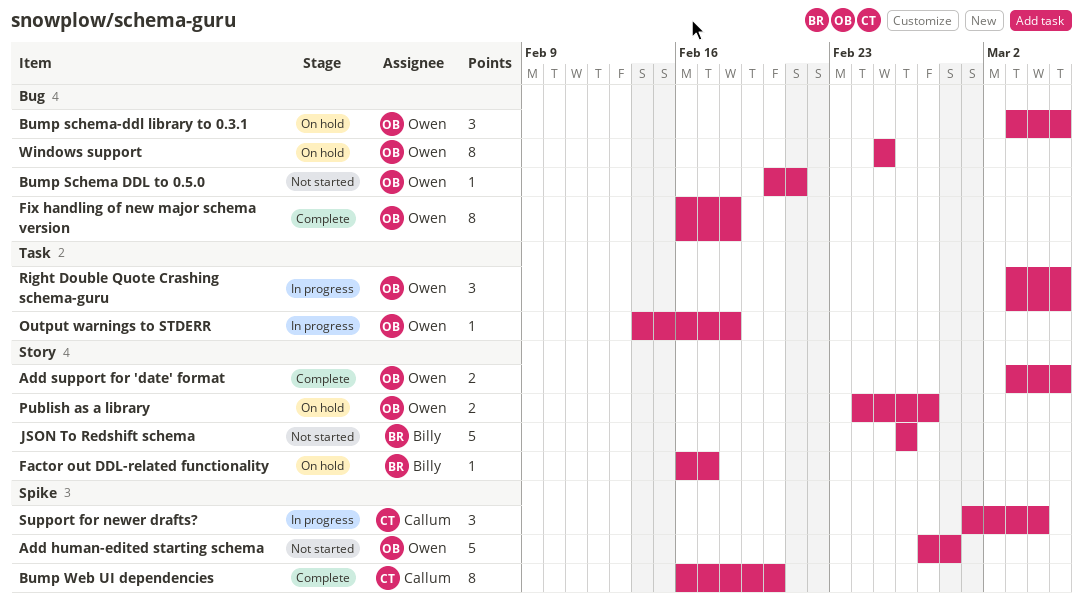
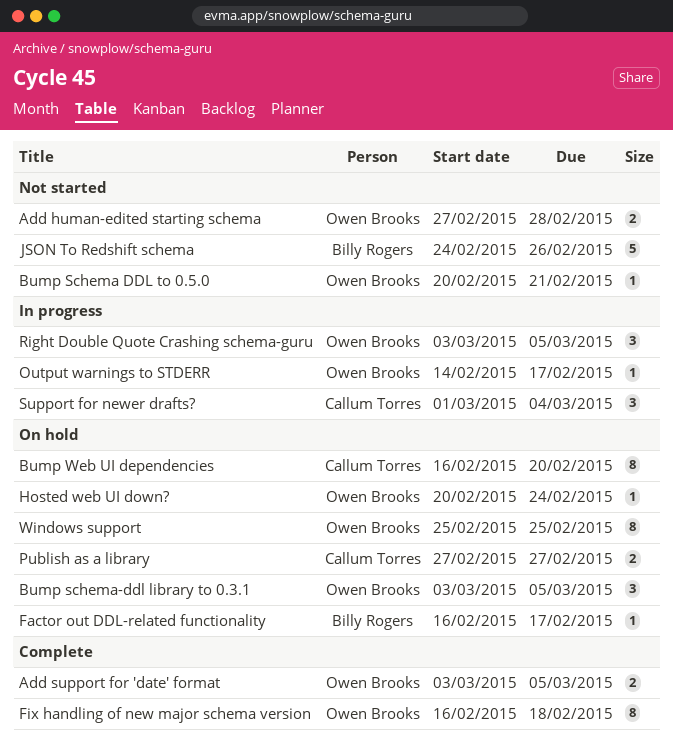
Add human-edited starting schema, estimate: 5 -> 2
Bump Web UI dependencies, status: Complete -> On hold
Hosted web UI down?: none -> present
JSON To Redshift schema, start: Feb 26 -> Feb 24
Output warnings to STDERR, due: Feb 18 -> Feb 17
Publish as a library, owner: Owen Brooks -> Callum Torres
Publish as a library, start: Feb 24 -> Feb 27

